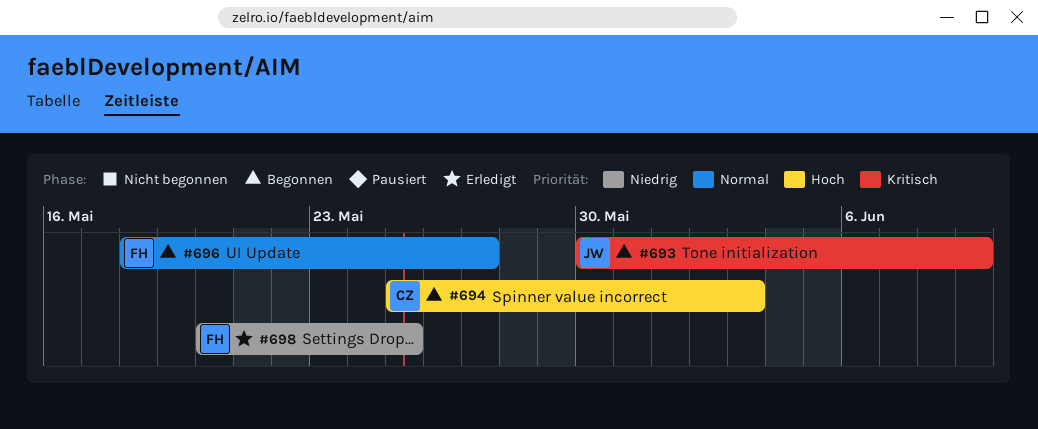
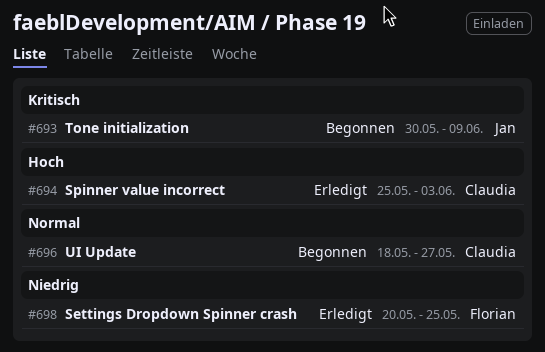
#694, status: Begonnen -> Erledigt
#696, owner: Florian -> Claudia

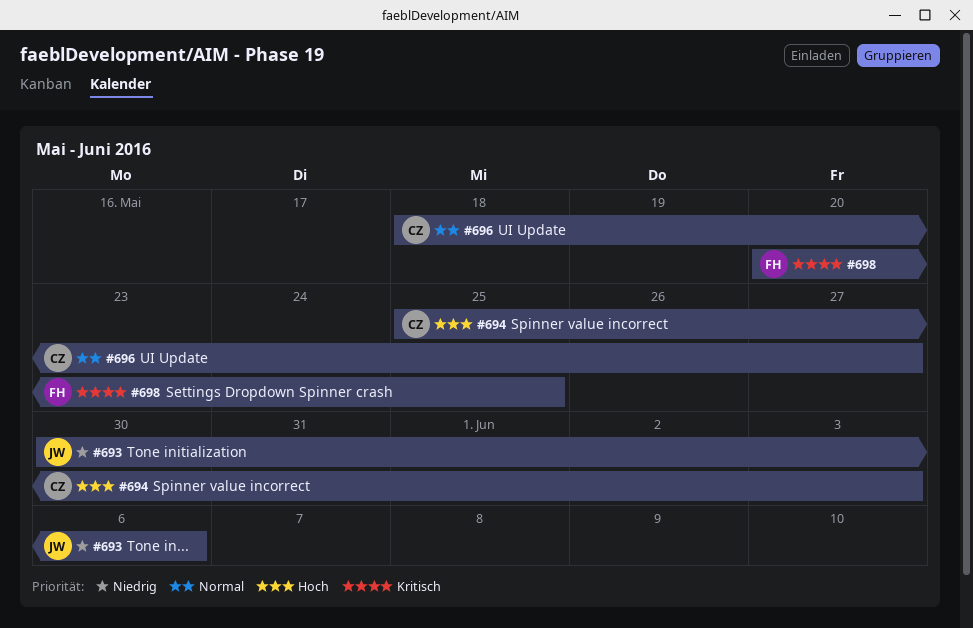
#693, priority: Kritisch -> Niedrig
#693, due: Jun 9 -> Jun 6
#698, priority: Niedrig -> Kritisch

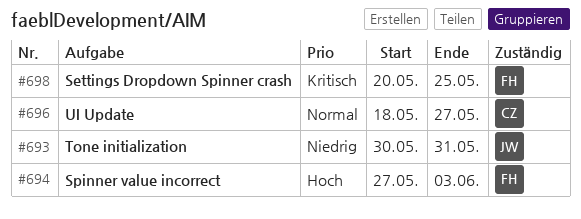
#693, due: Jun 6 -> May 31
#694, owner: CZ -> FH
#694, start: May 25 -> May 27

